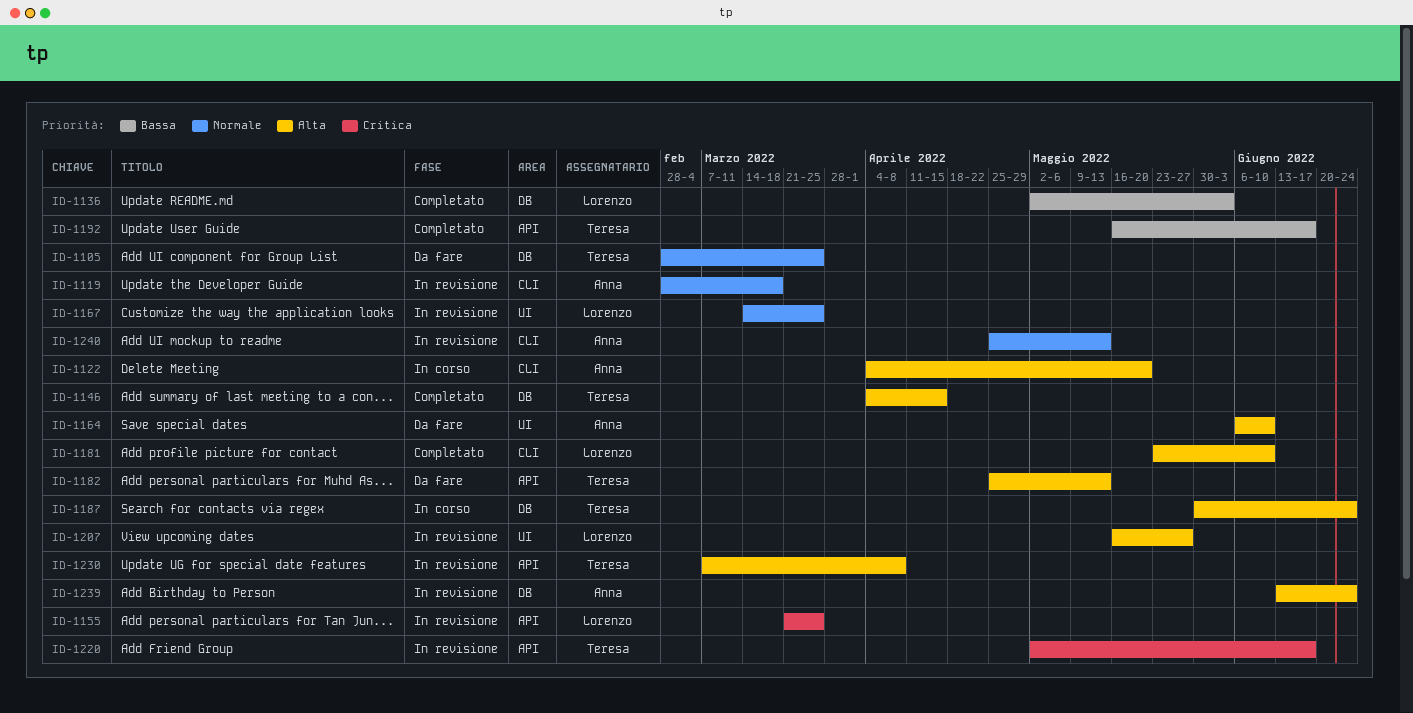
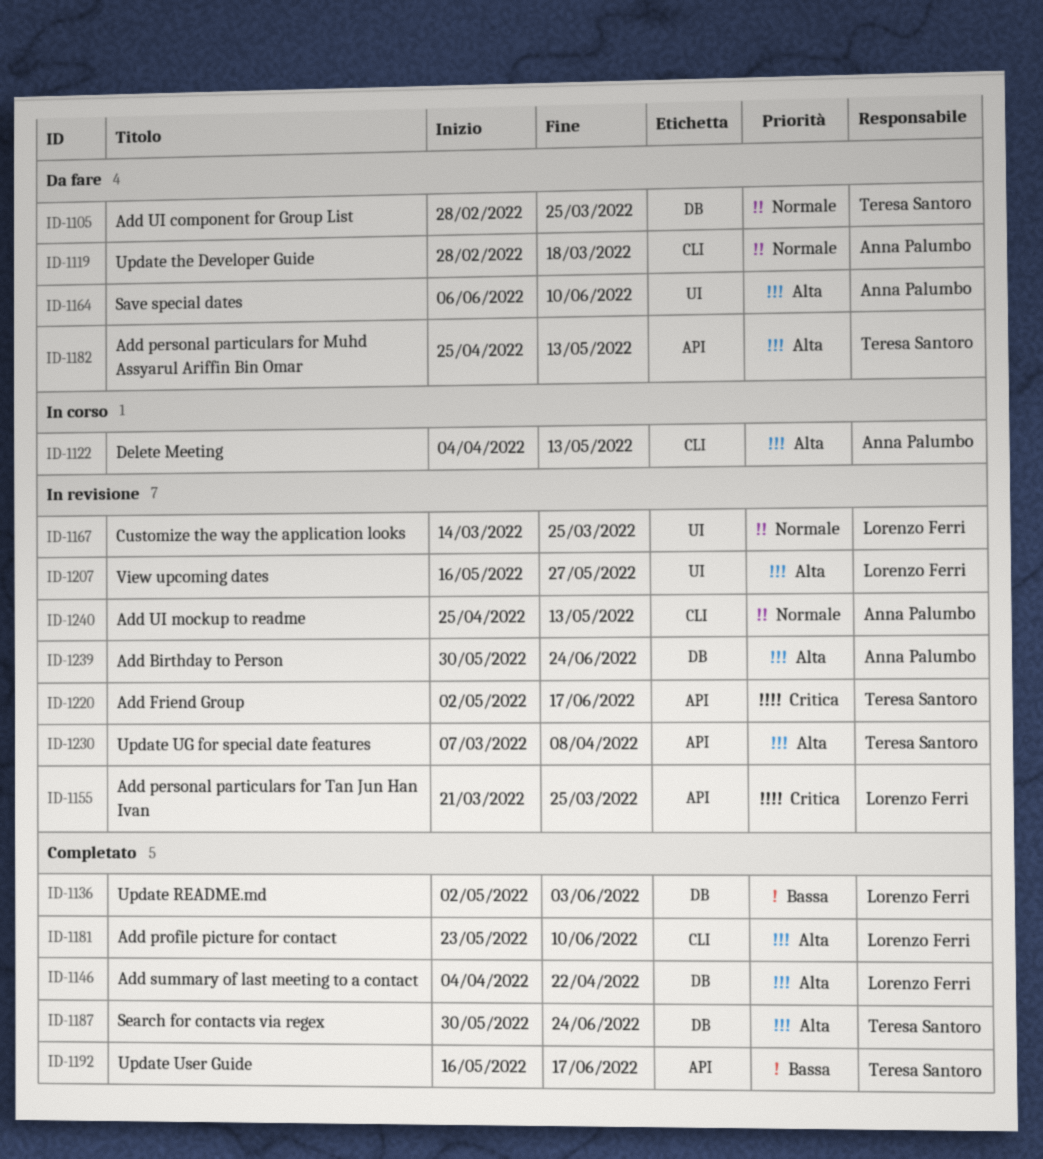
ID-1119, status: In revisione -> Da fare
ID-1122, due: May 20 -> May 13
ID-1146, owner: Teresa Santoro -> Lorenzo Ferri
ID-1146, due: Apr 15 -> Apr 22
ID-1187, status: In corso -> Completato
ID-1239, start: Jun 13 -> May 30

